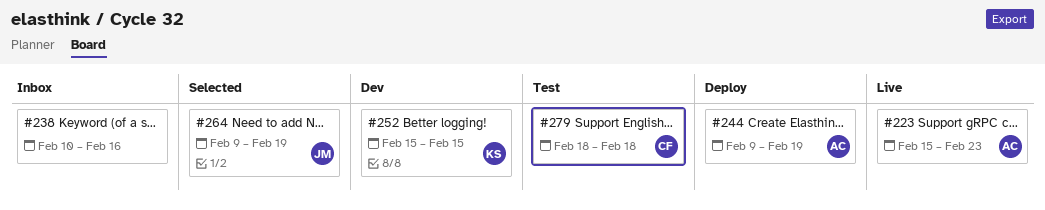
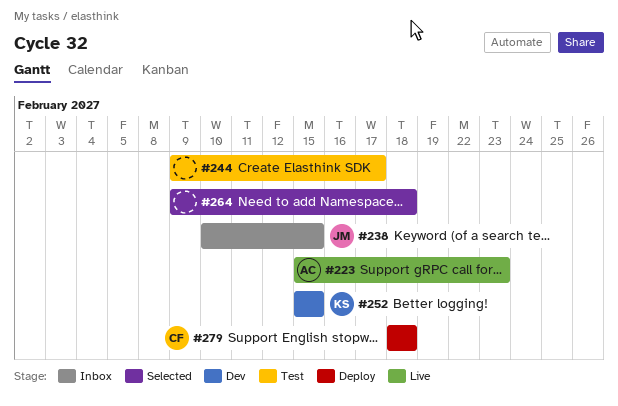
#238, owner: none -> JM
#238, due: Feb 16 -> Feb 15
#244, status: Deploy -> Test
#244, owner: AC -> none
#244, due: Feb 19 -> Feb 17
#264, owner: JM -> none
#264, due: Feb 19 -> Feb 18
#279, status: Test -> Deploy

